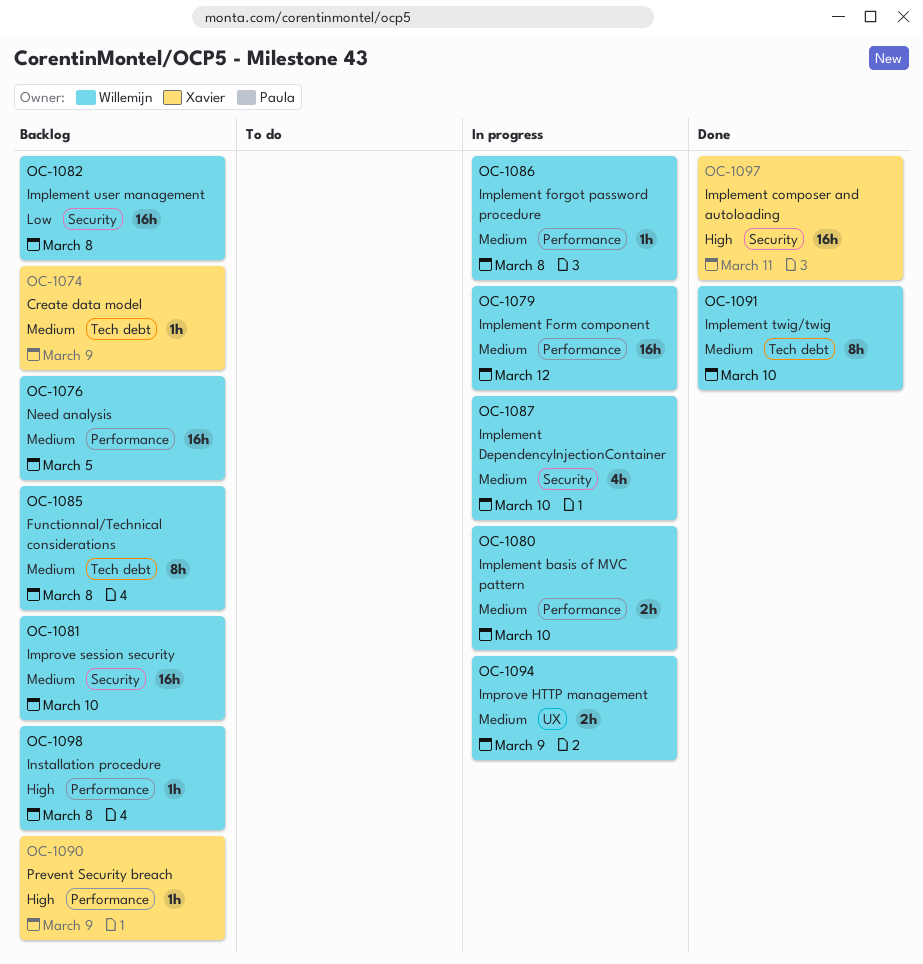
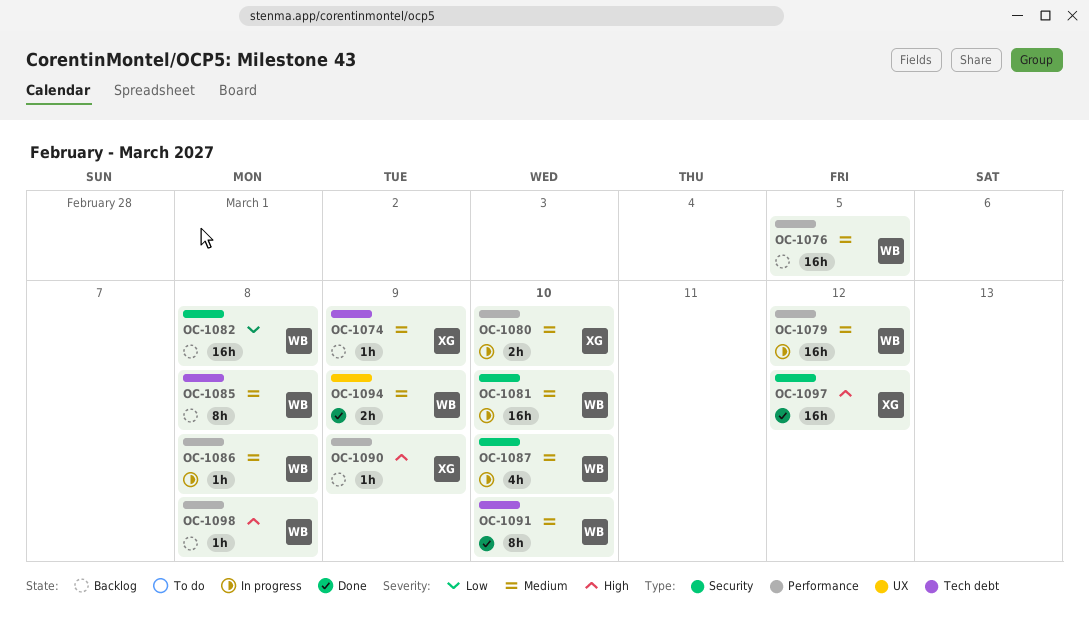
OC-1080, owner: Willemijn -> Xavier
OC-1081, status: Backlog -> In progress
OC-1094, status: In progress -> Done
OC-1097, due: Mar 11 -> Mar 12

